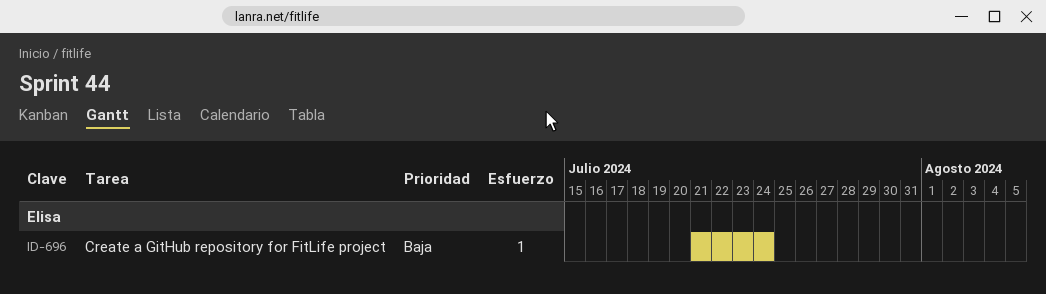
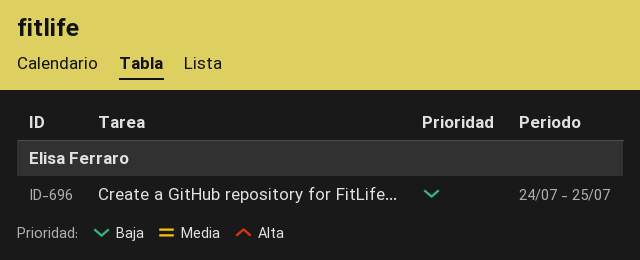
ID-696, start: Jul 21 -> Jul 24
ID-696, due: Jul 24 -> Jul 25

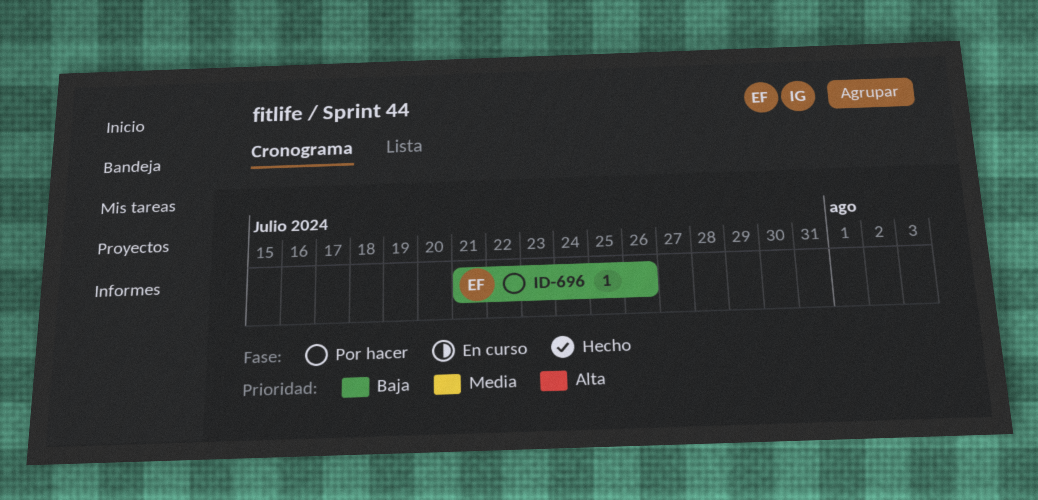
ID-696, start: Jul 24 -> Jul 21
ID-696, due: Jul 25 -> Jul 26

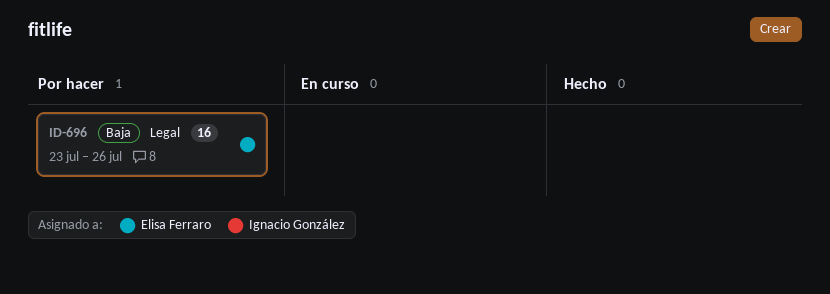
ID-696, estimate: 1 -> 16
ID-696, start: Jul 21 -> Jul 23

